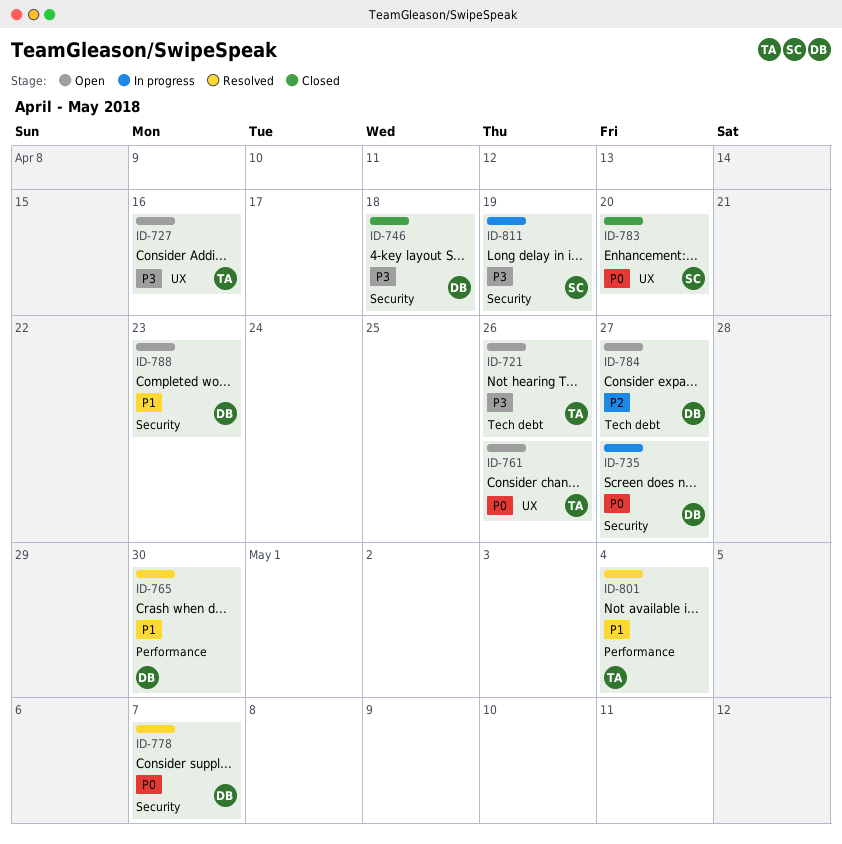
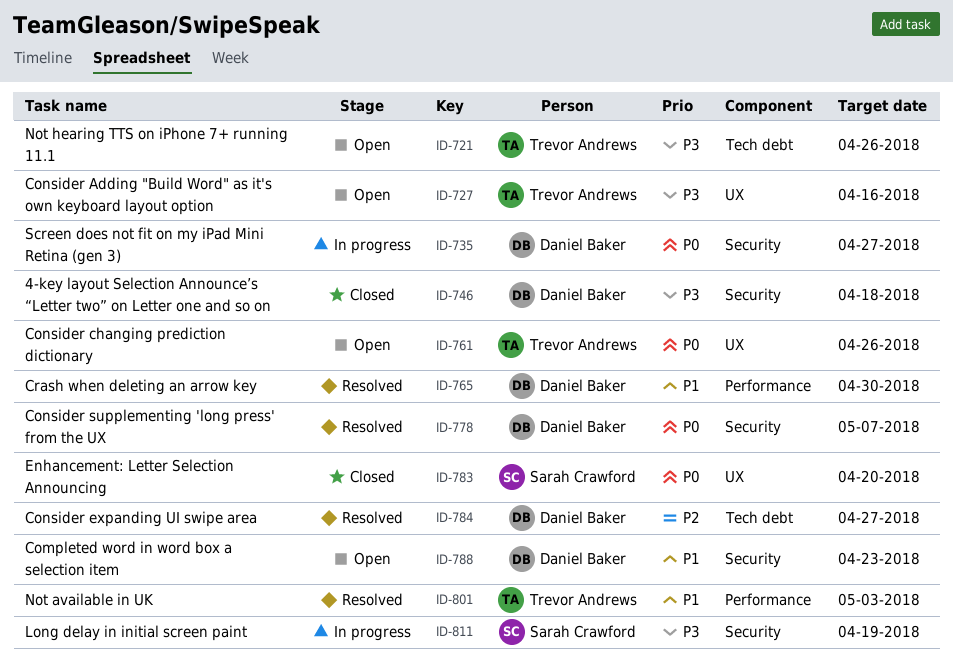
ID-784, status: Open -> Resolved
ID-801, due: May 4 -> May 3

